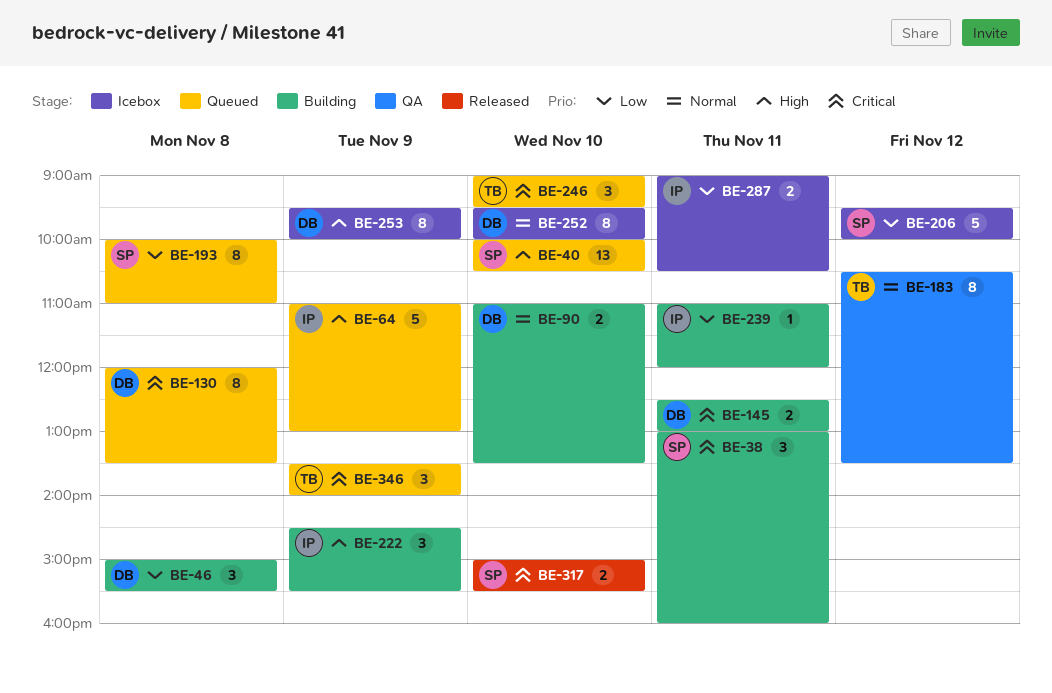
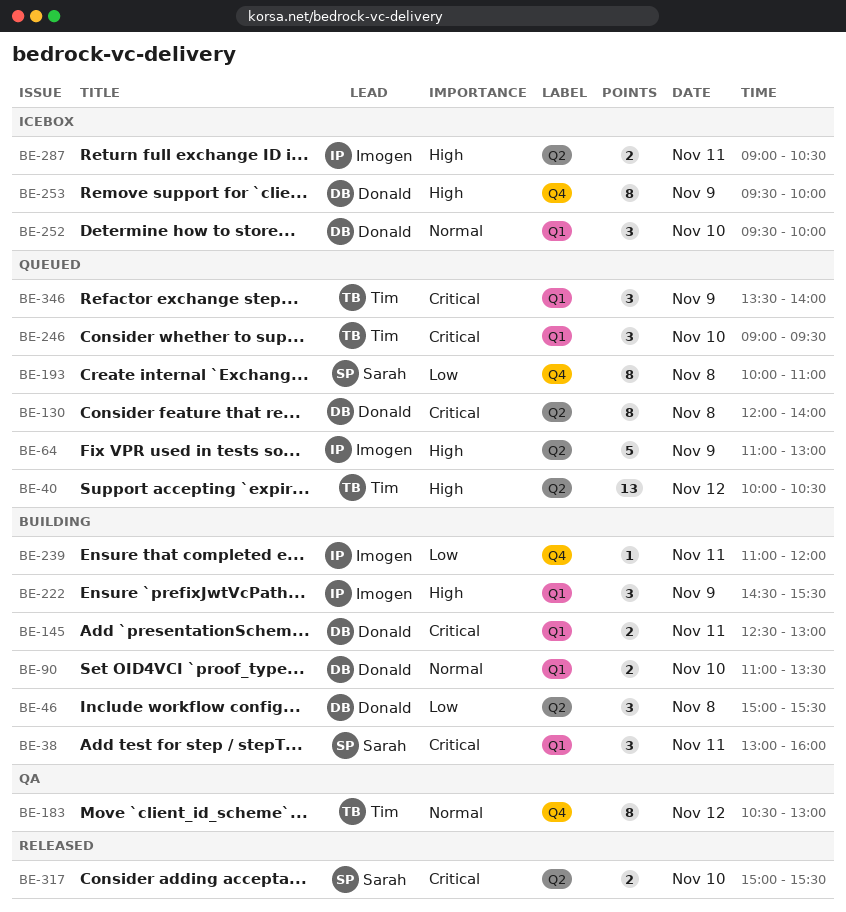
BE-40, owner: Sarah -> Tim
BE-40, day: Nov 10 -> Nov 12
BE-130, ends: 13:30 -> 14:00
BE-183, ends: 13:30 -> 13:00
BE-206: present -> none
BE-252, estimate: 8 -> 3
BE-287, priority: Low -> High

